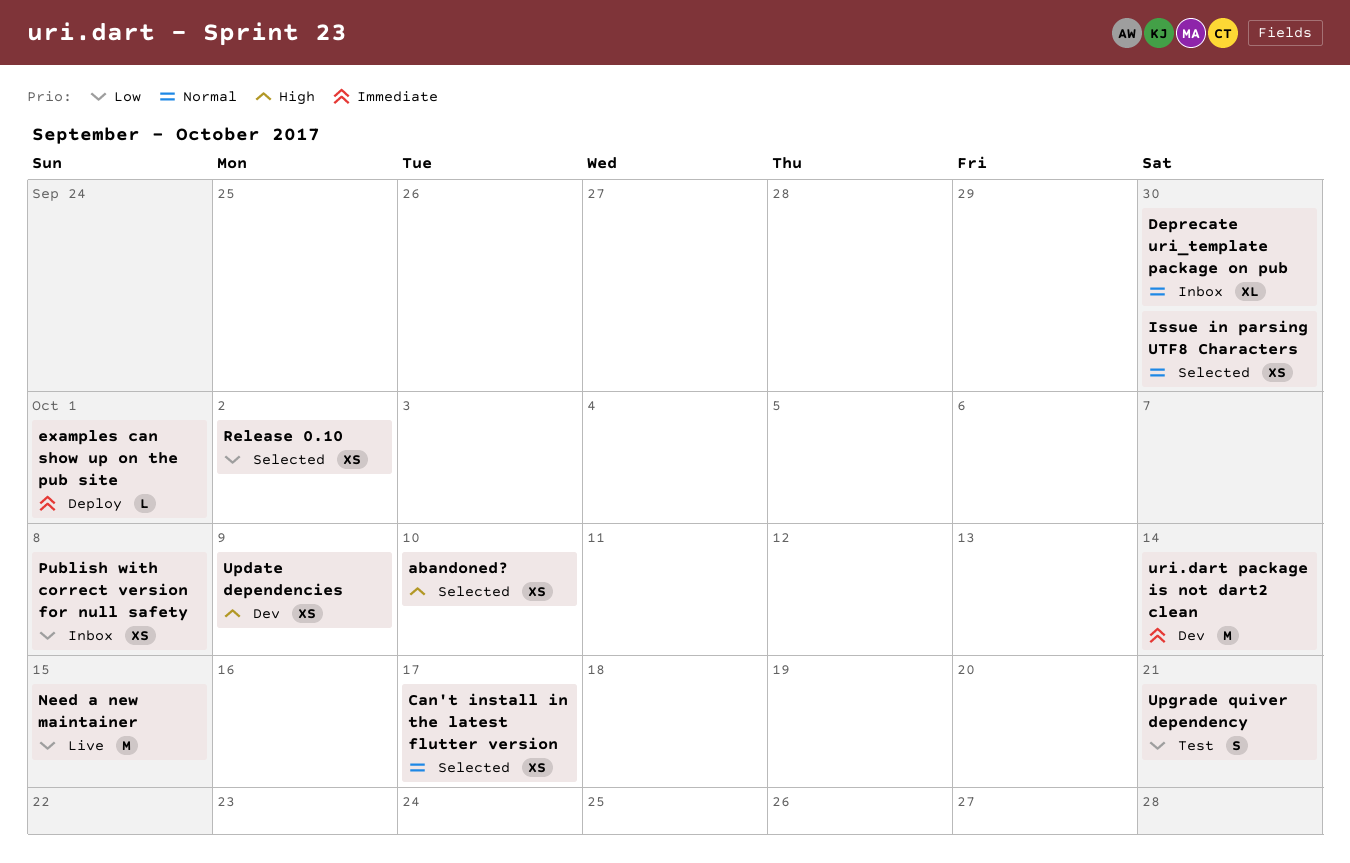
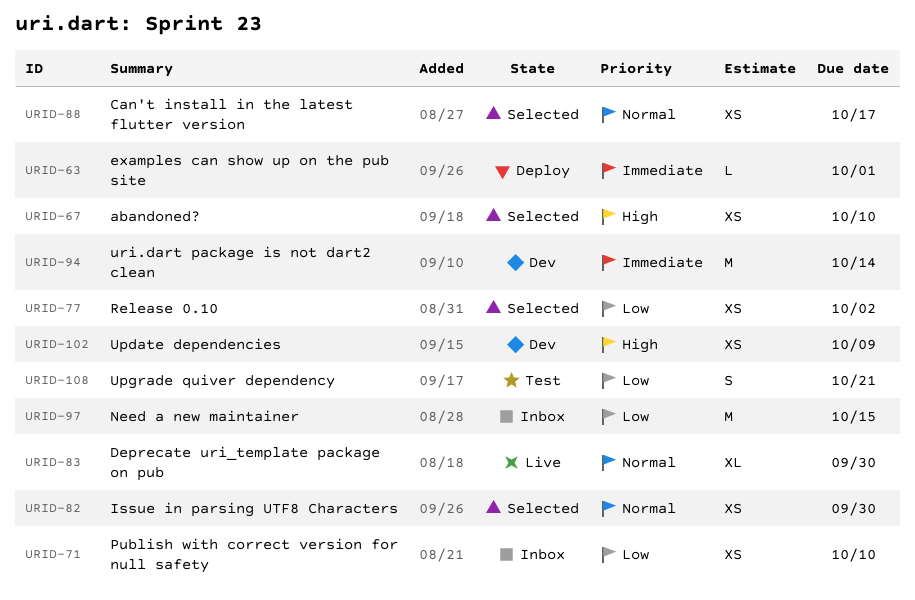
Deprecate uri_template package on pub, status: Inbox -> Live
Need a new maintainer, status: Live -> Inbox
Publish with correct version for null safety, due: Oct 8 -> Oct 10

